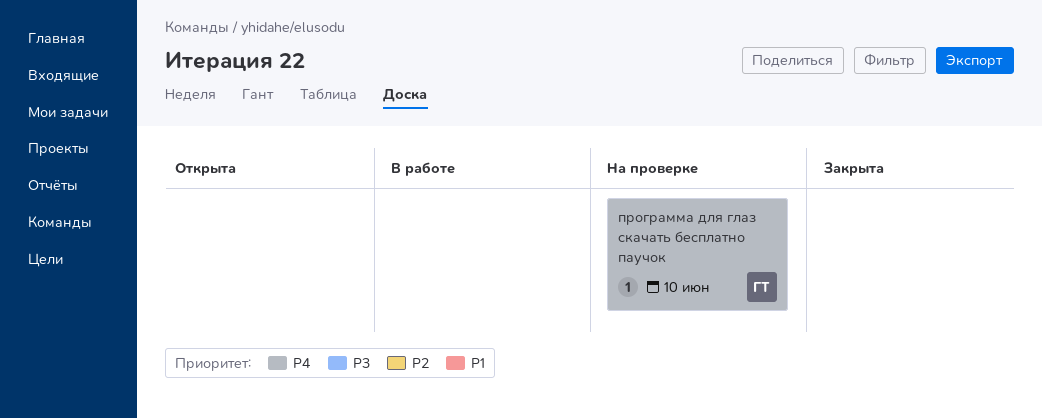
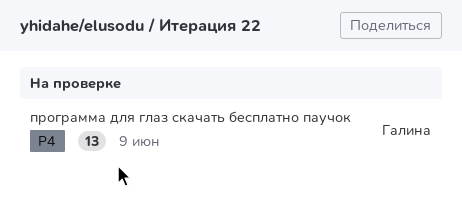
программа для глаз скачать бесплатно паучок, estimate: 1 -> 13
программа для глаз скачать бесплатно паучок, due: Jun 10 -> Jun 9

